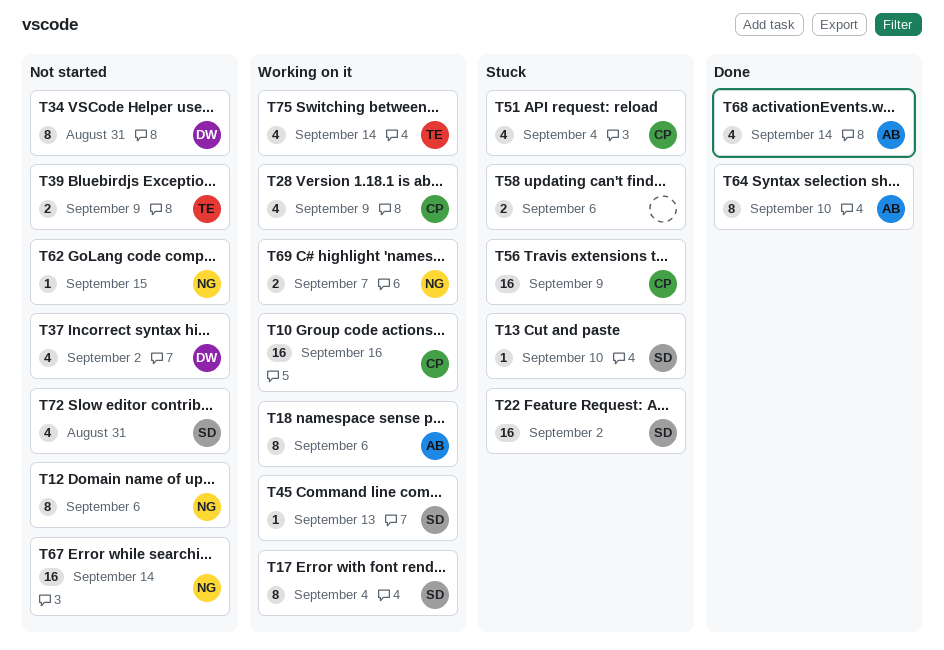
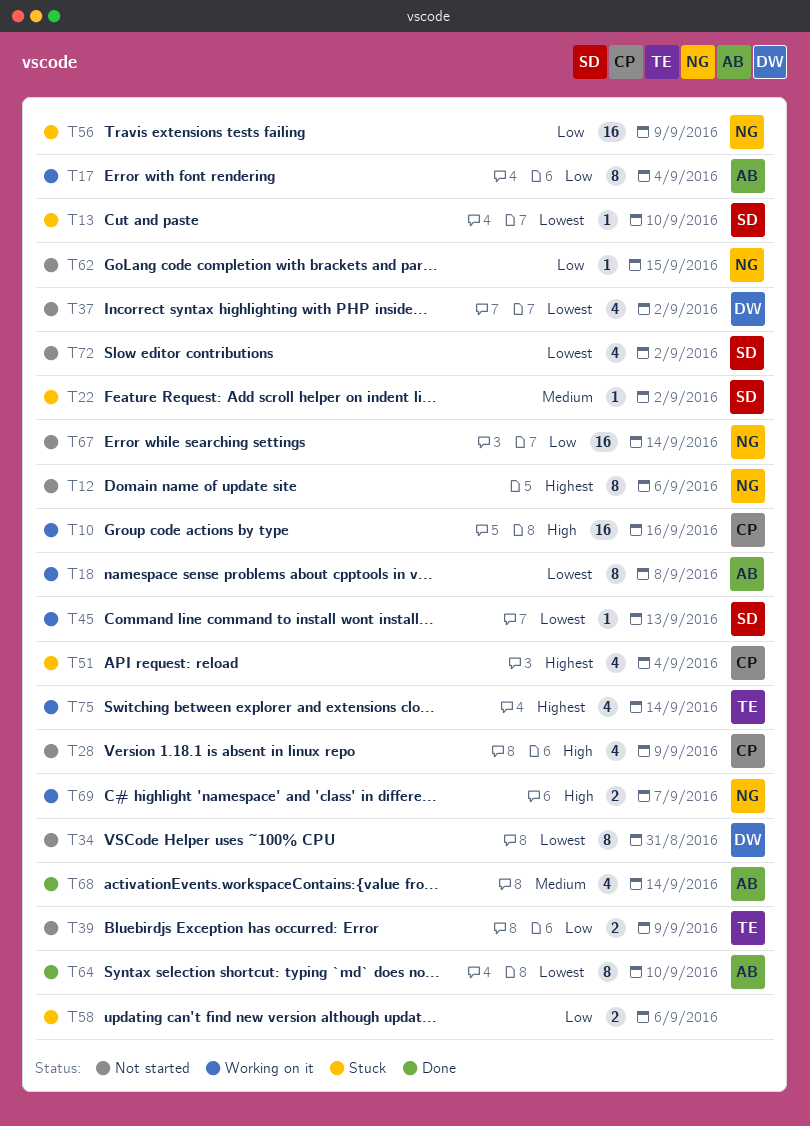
T17, owner: SD -> AB
T18, due: Sep 6 -> Sep 8
T22, estimate: 16 -> 1
T28, status: Working on it -> Not started
T56, owner: CP -> NG
T72, due: Aug 31 -> Sep 2

